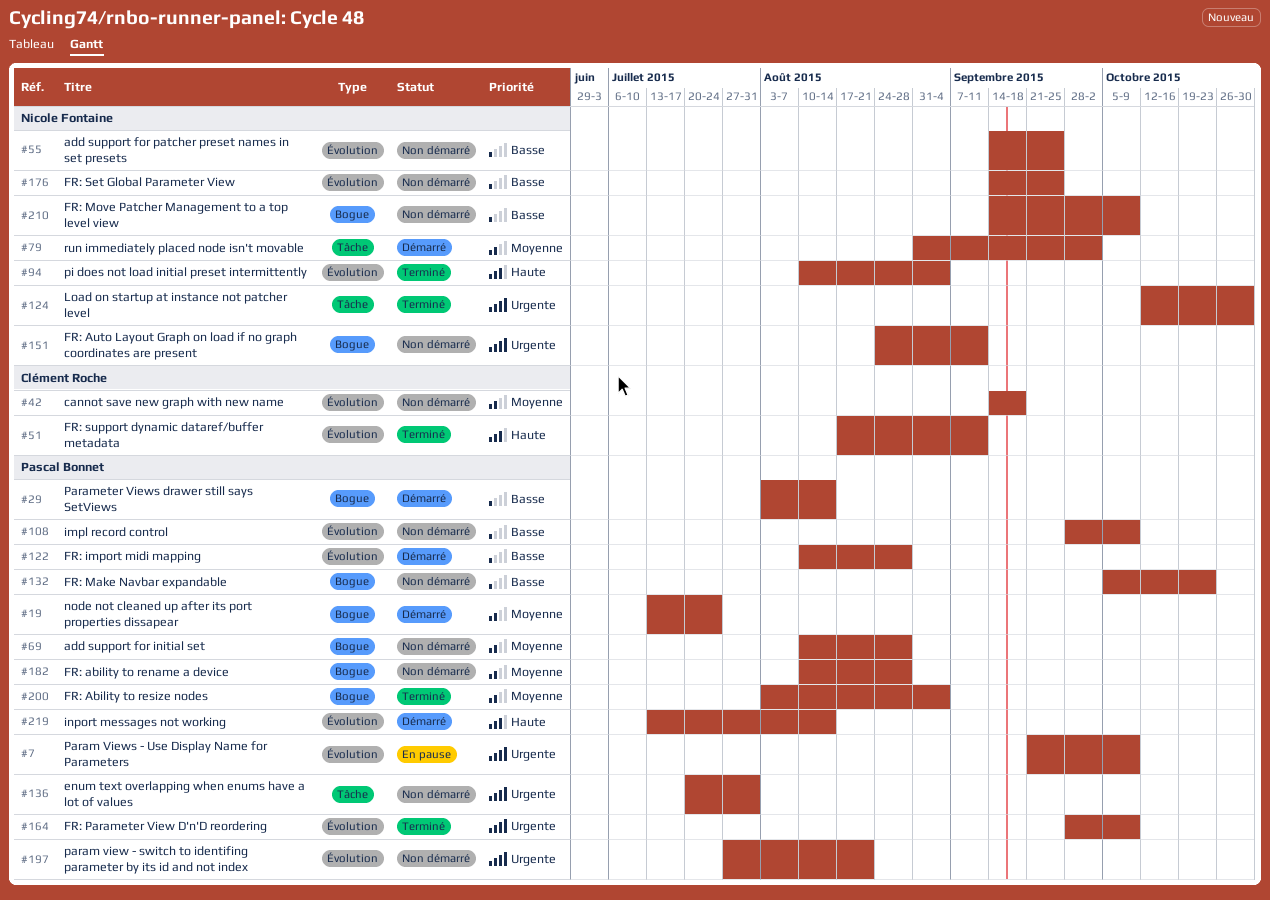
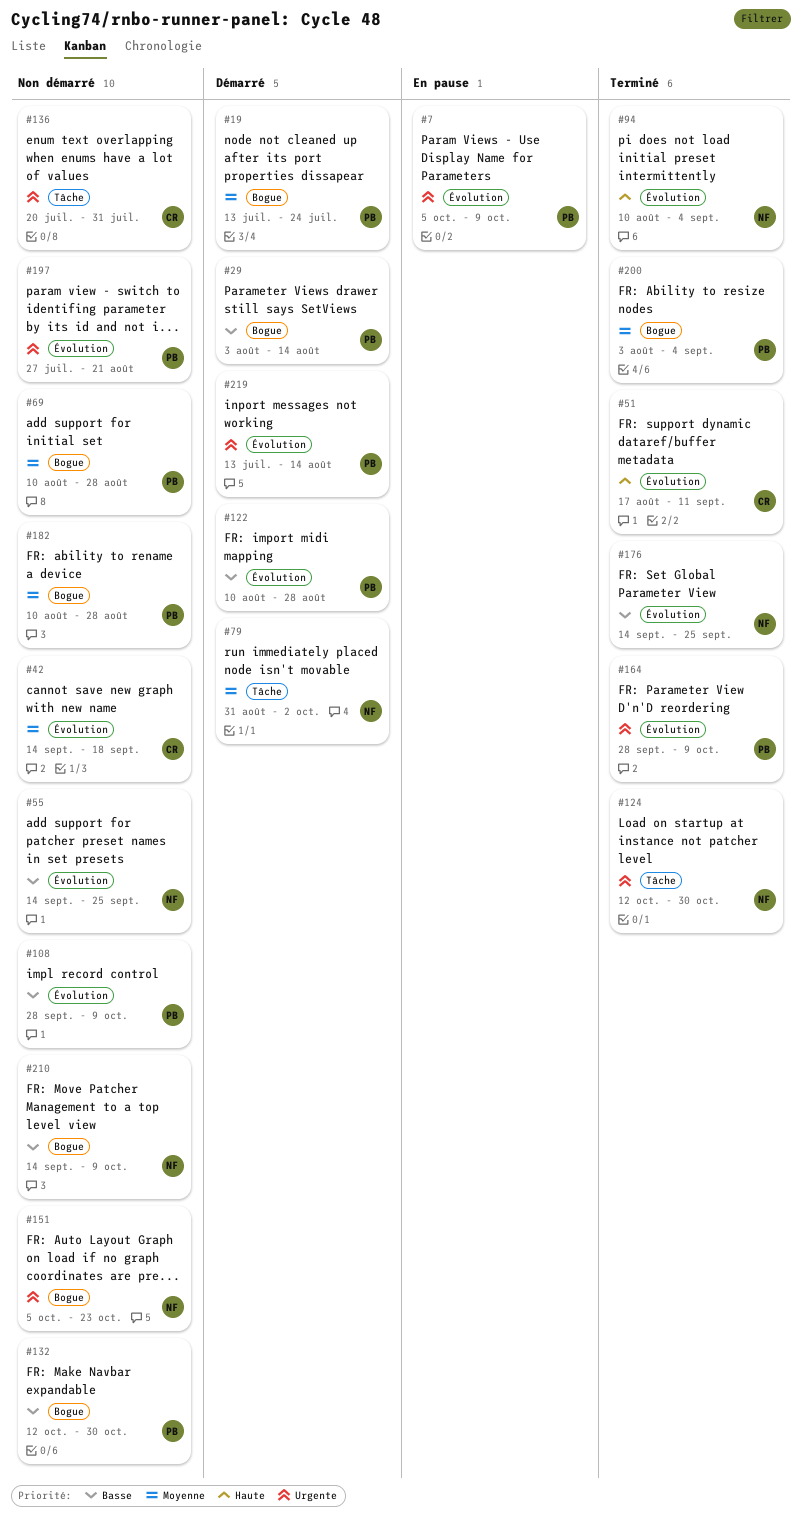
#7, start: Sep 21 -> Oct 5
#132, start: Oct 5 -> Oct 12
#132, due: Oct 23 -> Oct 30
#136, owner: Pascal Bonnet -> Clément Roche
#151, start: Aug 24 -> Oct 5
#151, due: Sep 11 -> Oct 23
#176, status: Non démarré -> Terminé
#219, priority: Haute -> Urgente

